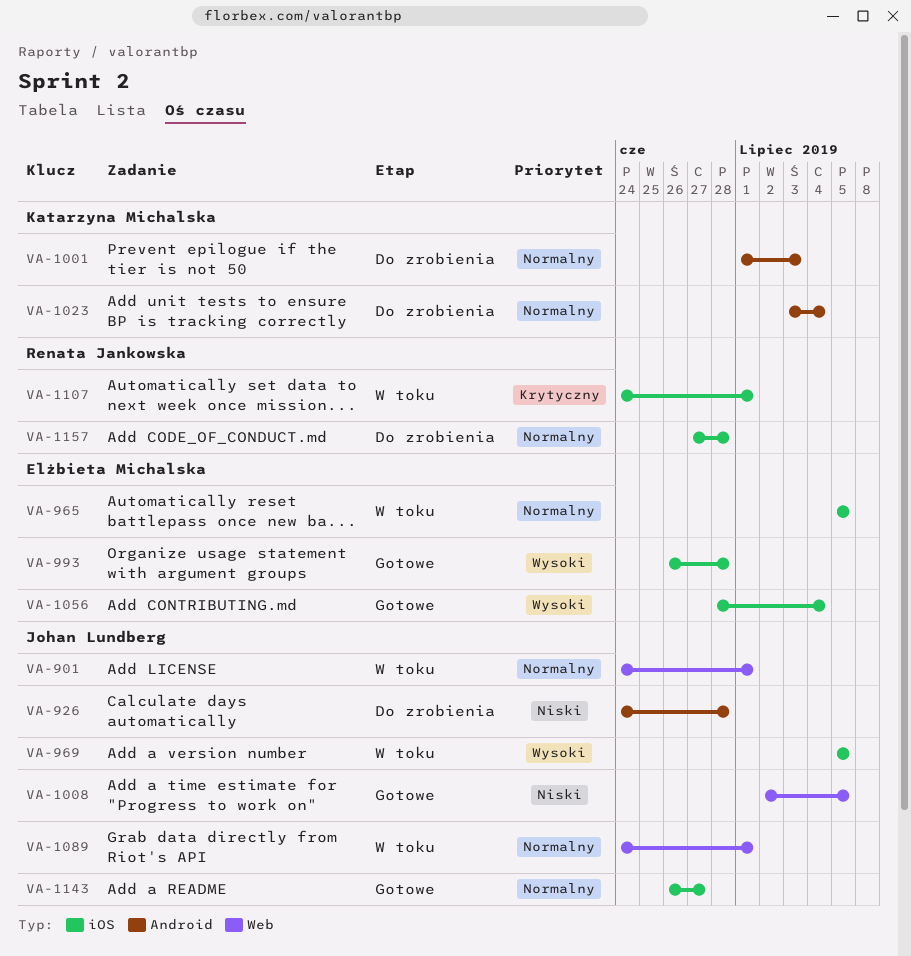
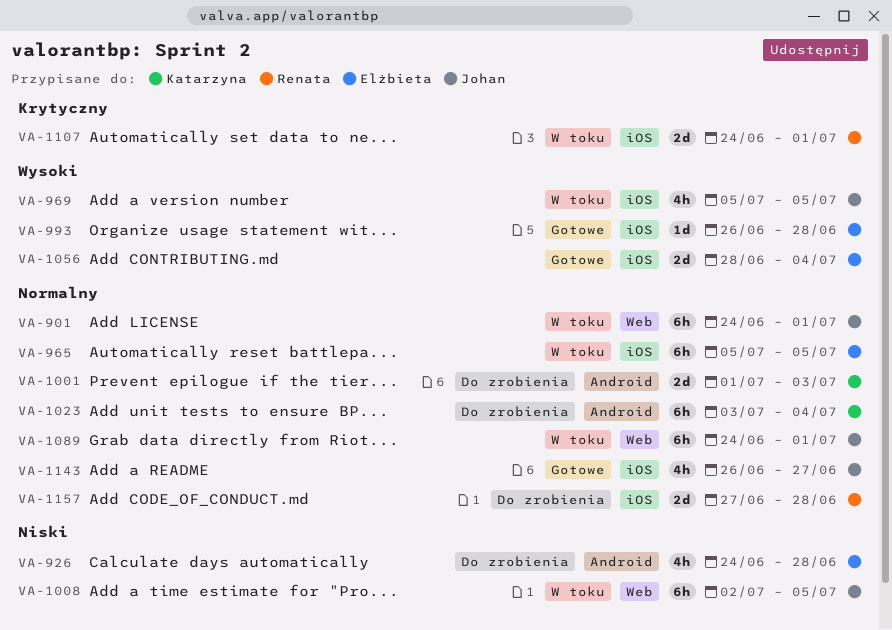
VA-926, owner: Johan Lundberg -> Elżbieta Michalska
VA-1008, status: Gotowe -> W toku

